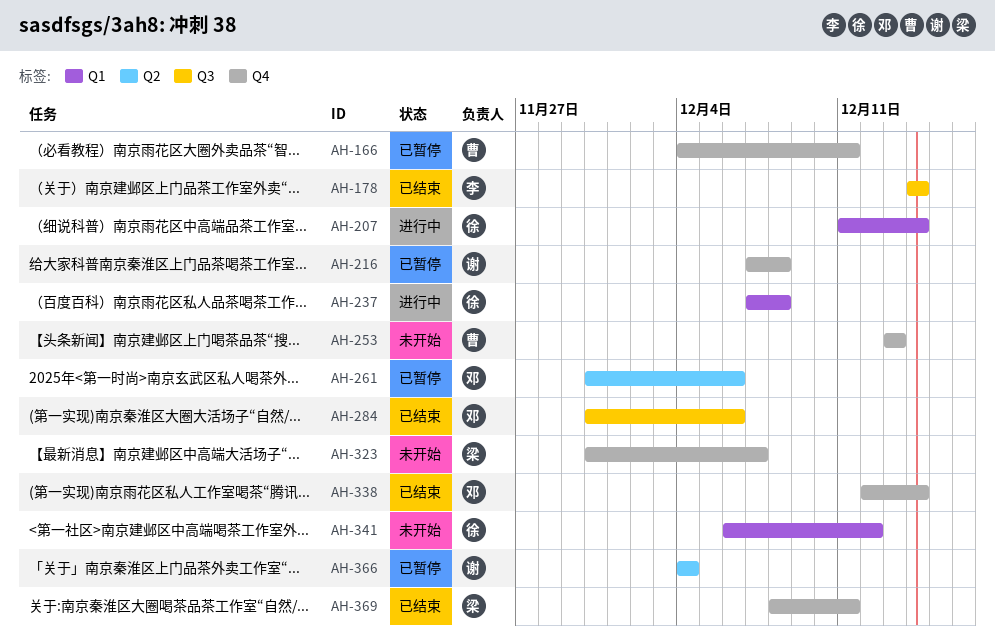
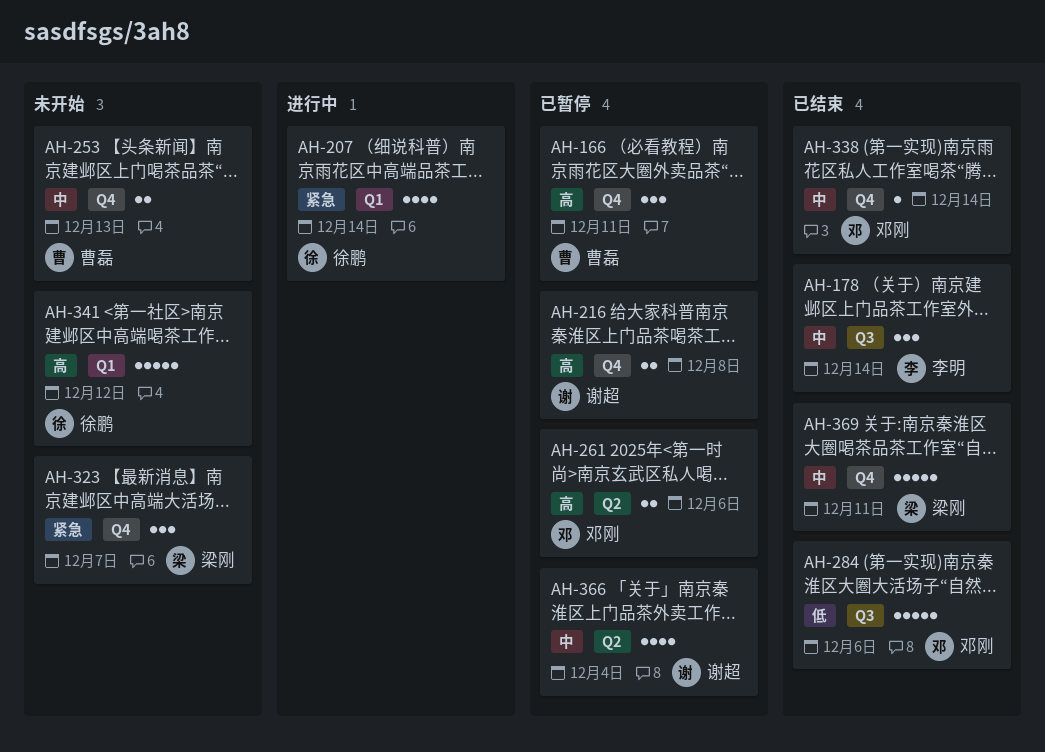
AH-237: present -> none

